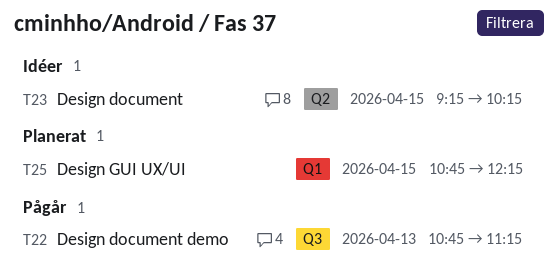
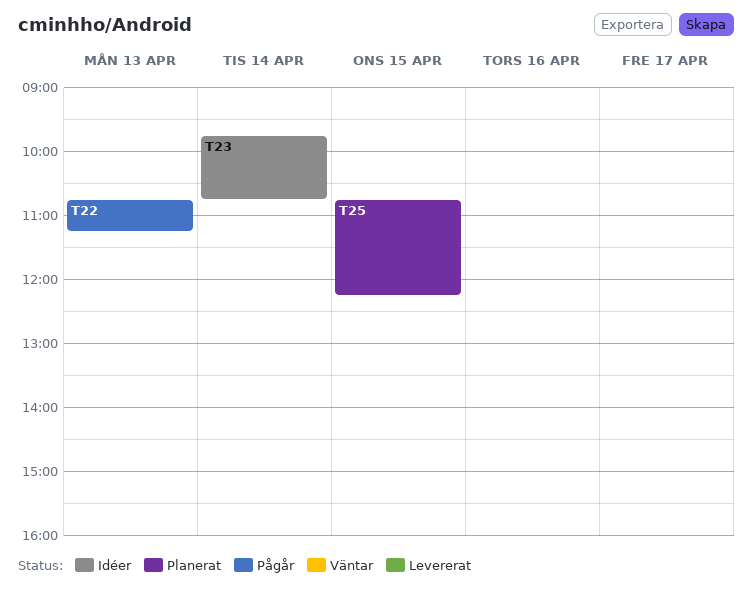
T23, day: Apr 15 -> Apr 14
T23, begins: 09:15 -> 09:45
T23, ends: 10:15 -> 10:45

